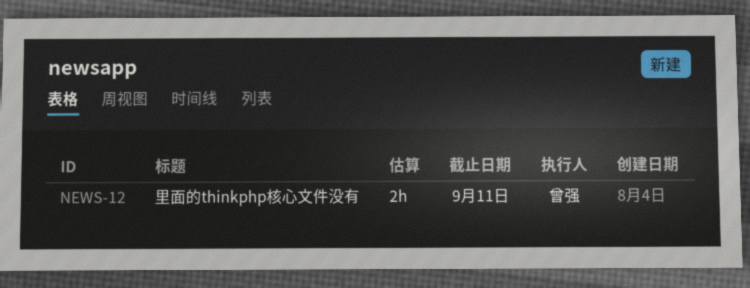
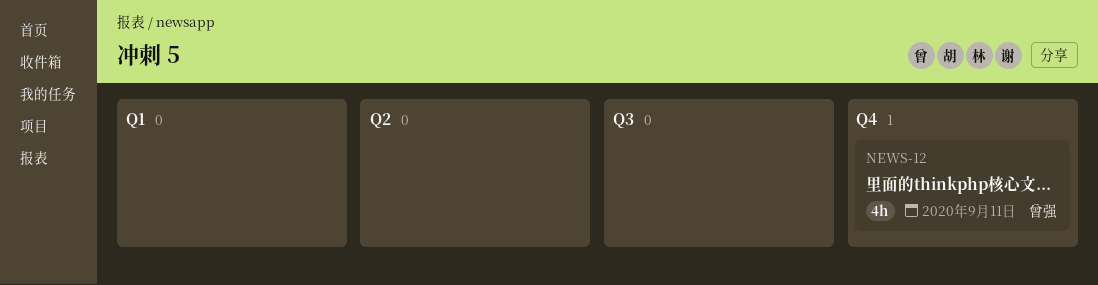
NEWS-12, estimate: 2h -> 4h

